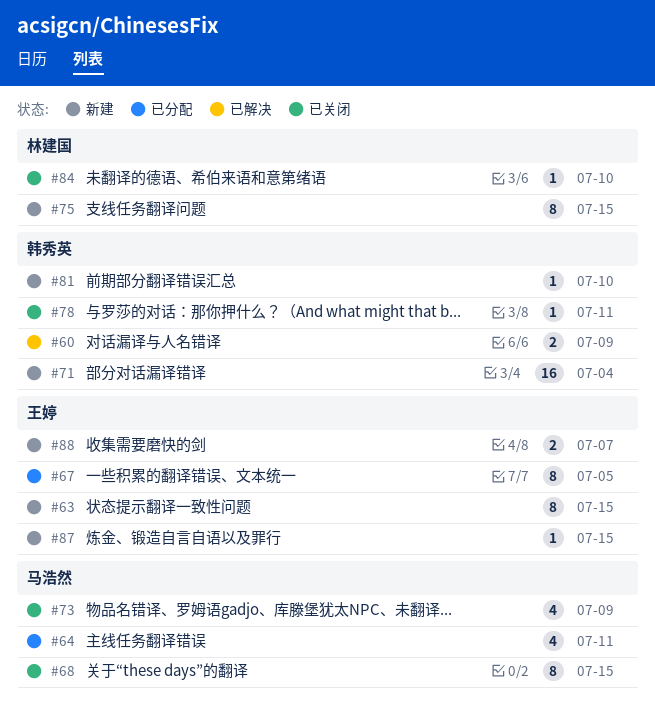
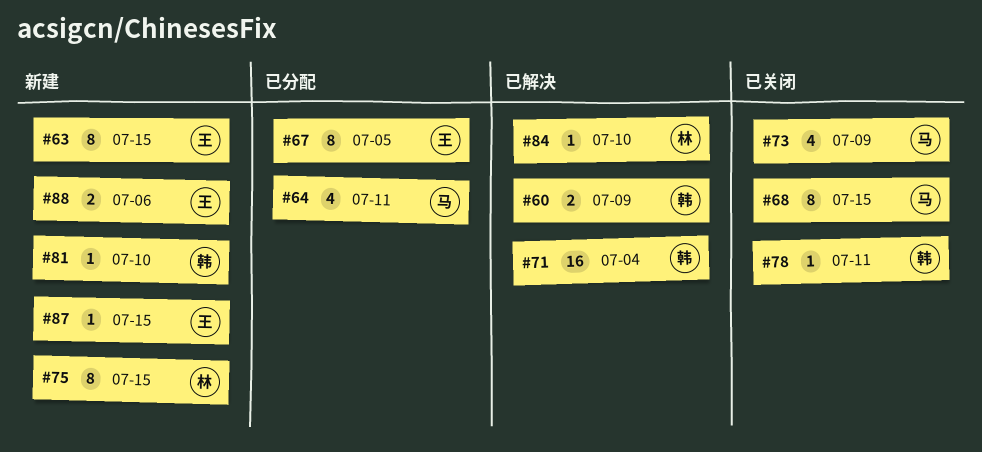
#71, status: 新建 -> 已解决
#84, status: 已关闭 -> 已解决
#88, due: Jul 7 -> Jul 6

